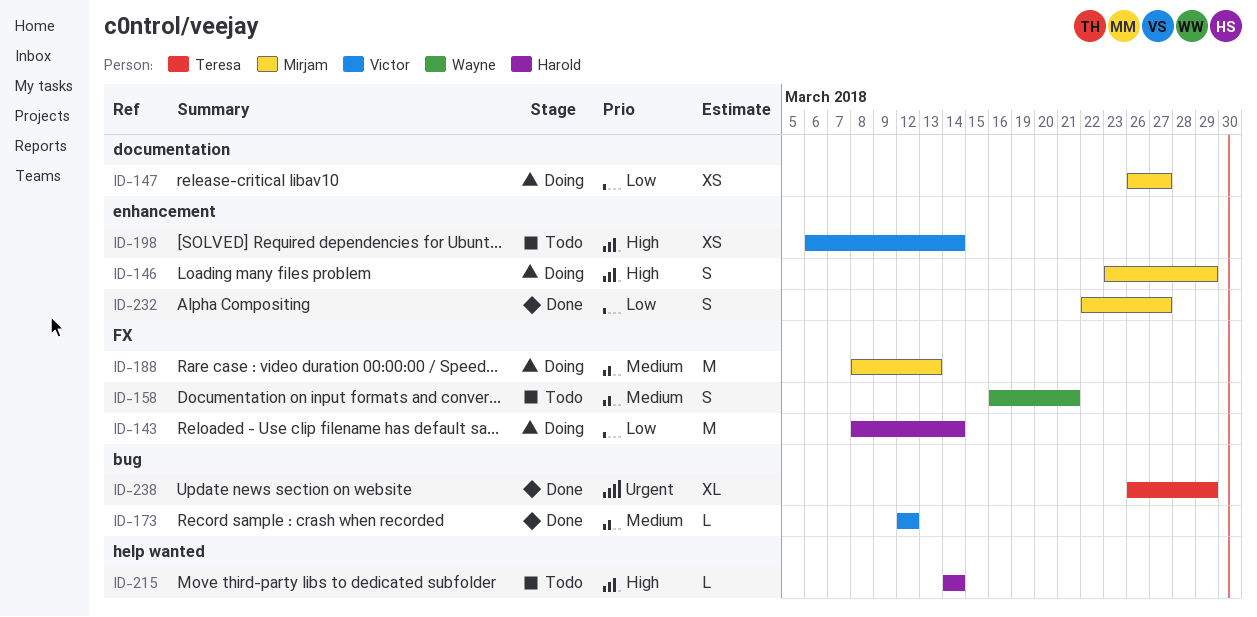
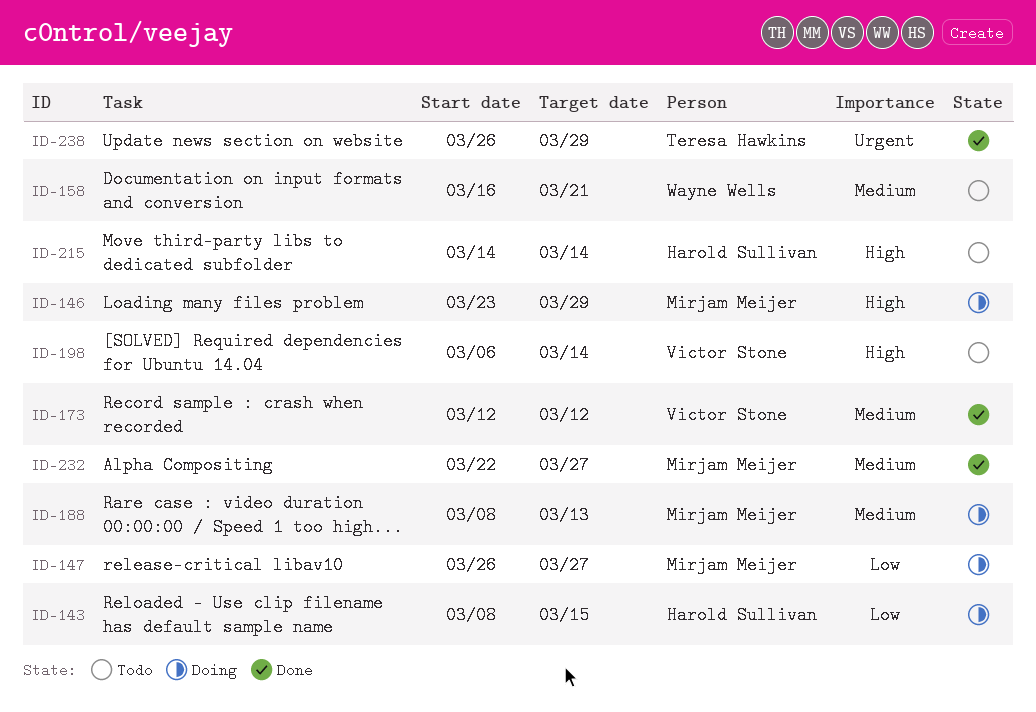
ID-143, due: Mar 14 -> Mar 15
ID-232, priority: Low -> Medium

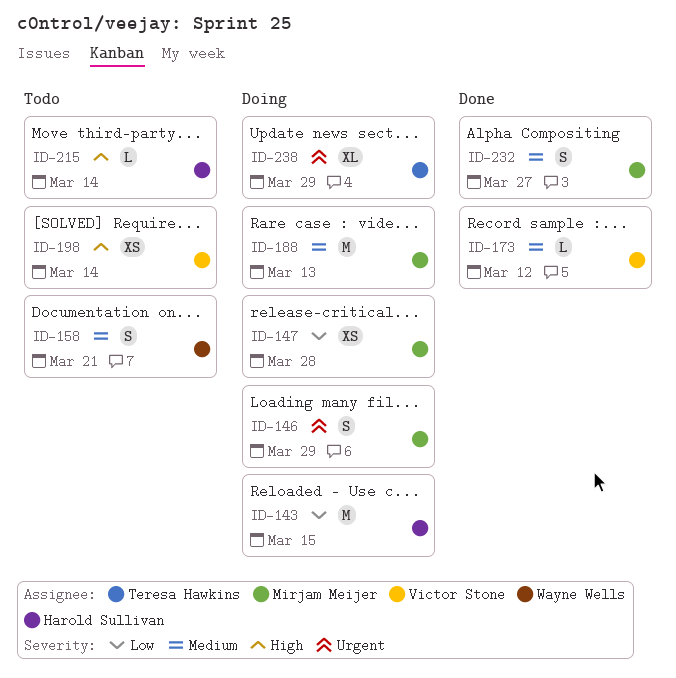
ID-146, priority: High -> Urgent
ID-147, due: Mar 27 -> Mar 28
ID-238, status: Done -> Doing

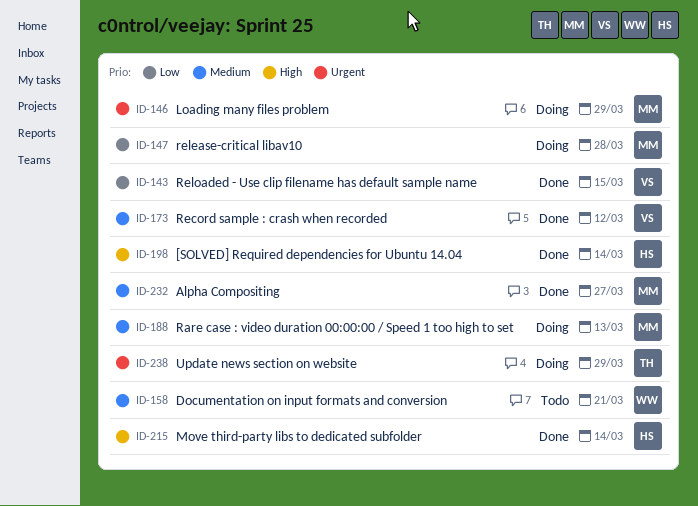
ID-143, status: Doing -> Done
ID-143, owner: Harold Sullivan -> Victor Stone
ID-198, status: Todo -> Done
ID-198, owner: Victor Stone -> Harold Sullivan
ID-215, status: Todo -> Done

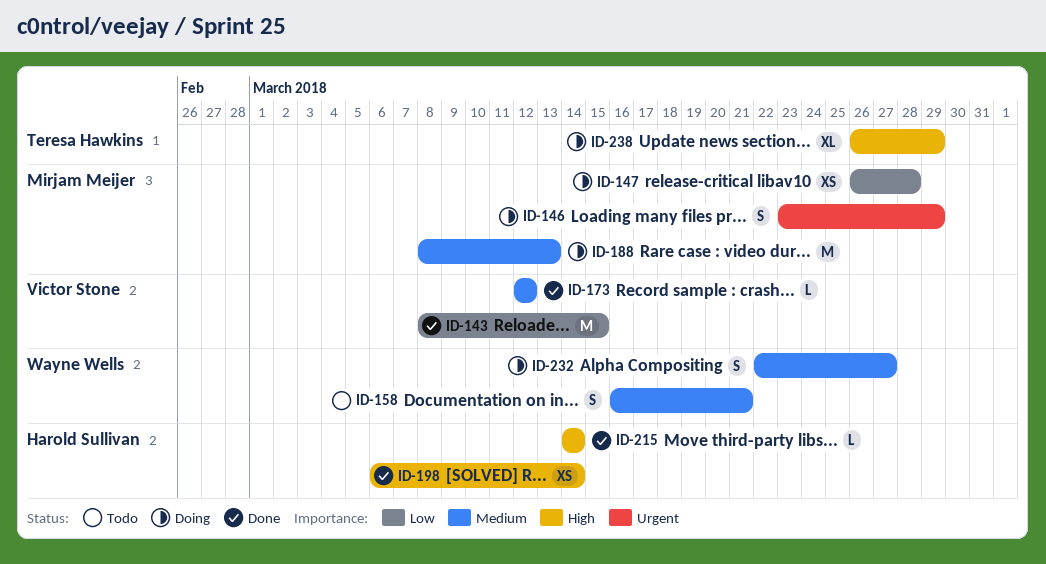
ID-232, status: Done -> Doing
ID-232, owner: Mirjam Meijer -> Wayne Wells
ID-238, priority: Urgent -> High

